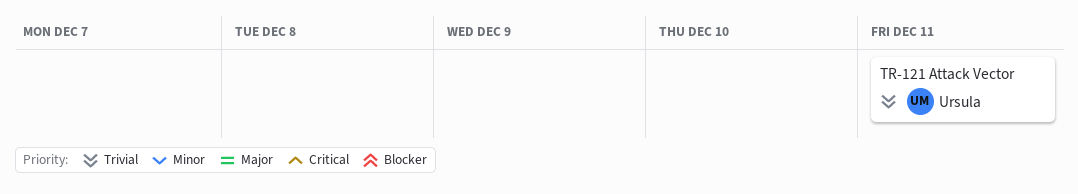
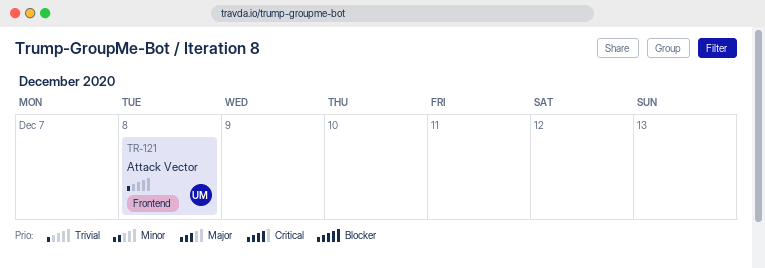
TR-121, due: Dec 11 -> Dec 8

